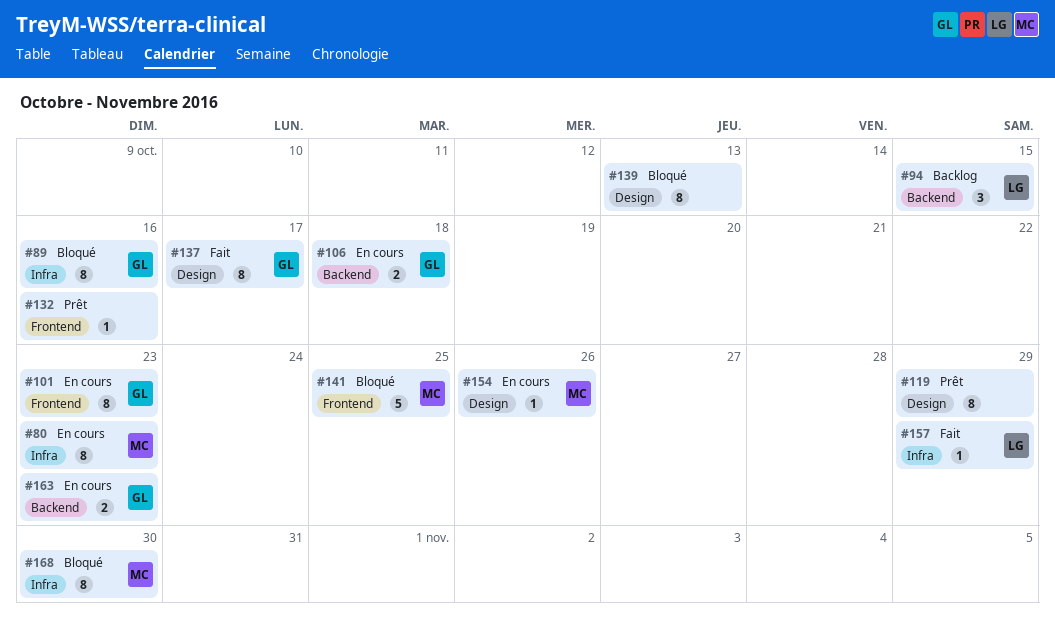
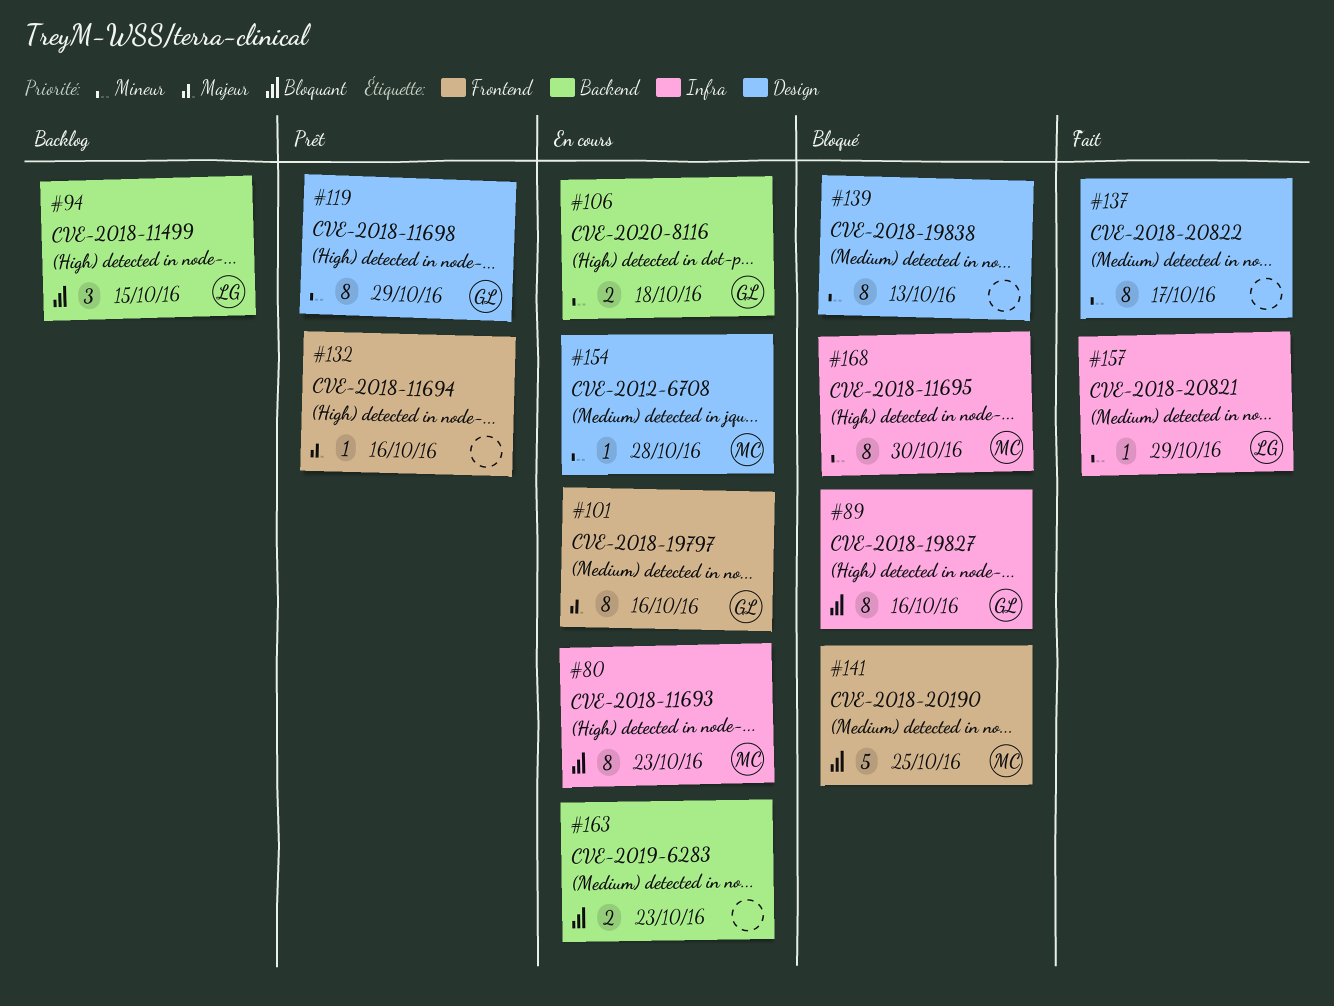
#101, due: Oct 23 -> Oct 16
#119, owner: none -> GL
#137, owner: GL -> none
#154, due: Oct 26 -> Oct 28
#163, owner: GL -> none

